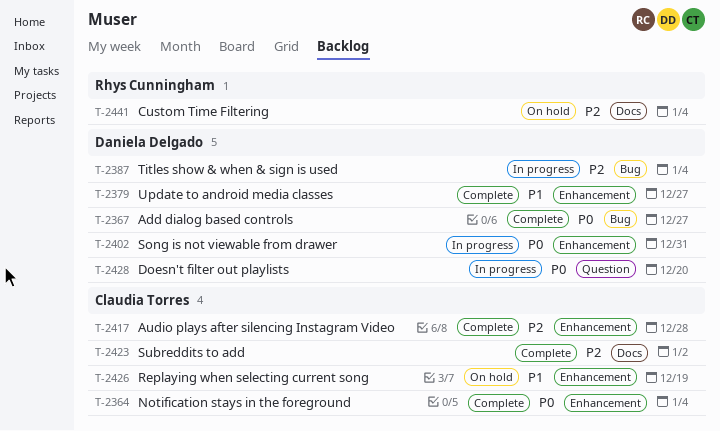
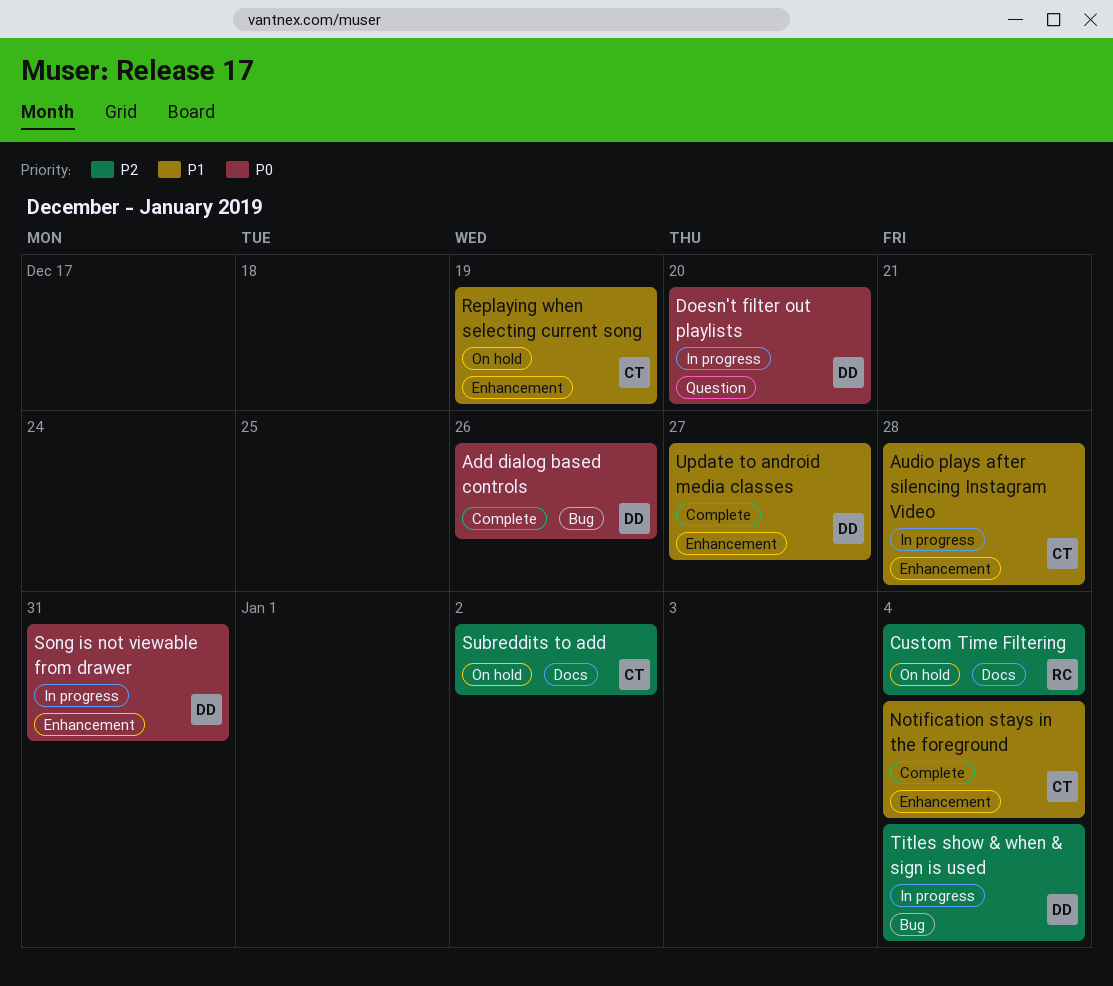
Add dialog based controls, due: Dec 27 -> Dec 26
Audio plays after silencing Instagram Video, status: Complete -> In progress
Audio plays after silencing Instagram Video, priority: P2 -> P1
Notification stays in the foreground, priority: P0 -> P1
Subreddits to add, status: Complete -> On hold

